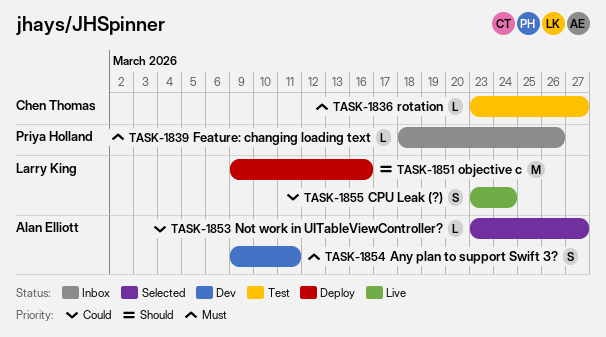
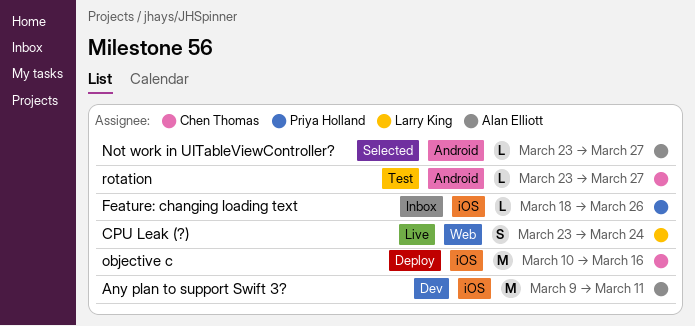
Any plan to support Swift 3?, estimate: S -> M
objective c, owner: Larry King -> Chen Thomas
objective c, start: Mar 9 -> Mar 10

